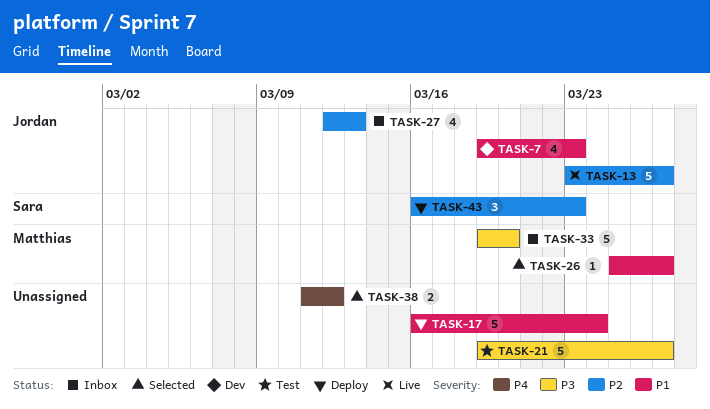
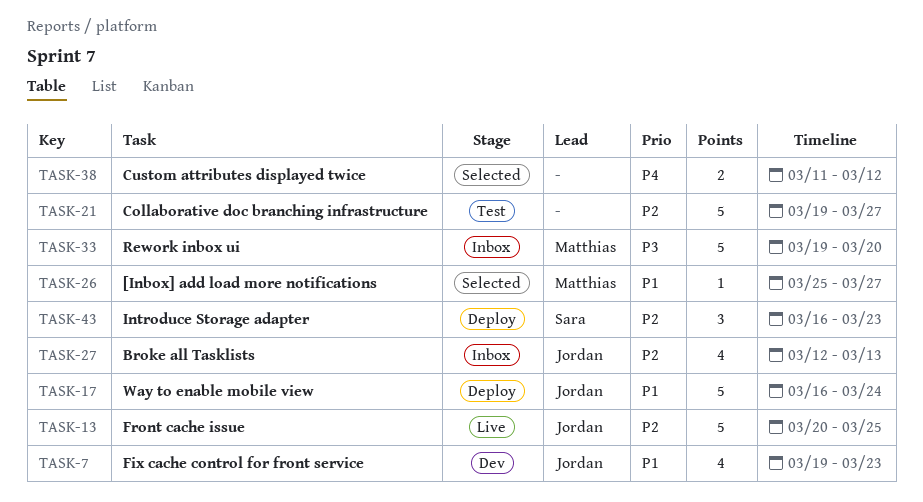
TASK-13, start: Mar 23 -> Mar 20
TASK-13, due: Mar 27 -> Mar 25
TASK-17, owner: none -> Jordan
TASK-21, priority: P3 -> P2

